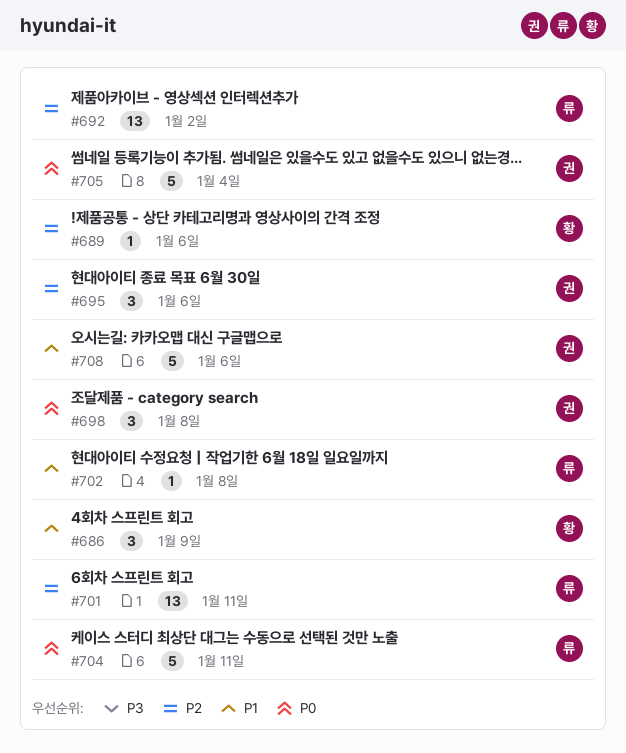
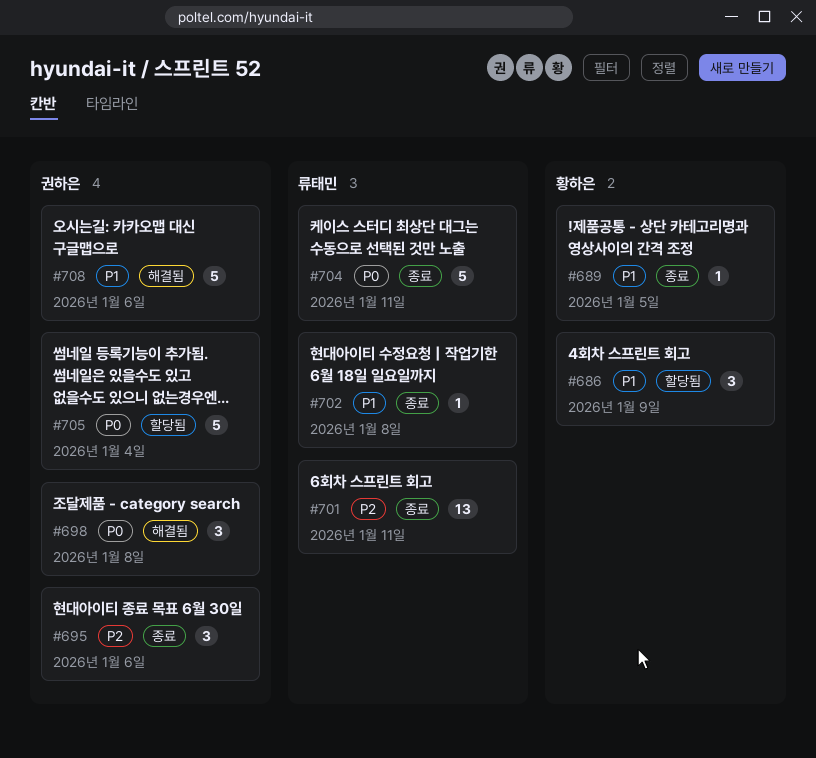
#689, priority: P2 -> P1
#689, due: Jan 6 -> Jan 5
#692: present -> none

